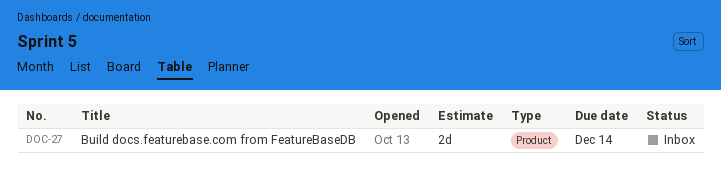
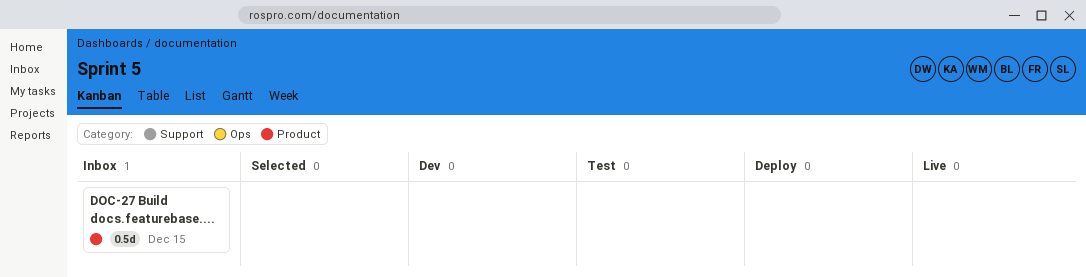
DOC-27, estimate: 2d -> 0.5d
DOC-27, due: Dec 14 -> Dec 15

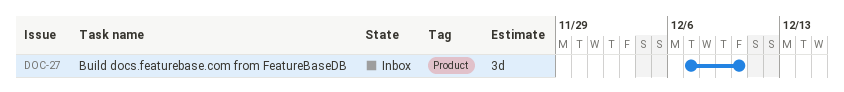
DOC-27, estimate: 0.5d -> 3d
DOC-27, due: Dec 15 -> Dec 10

